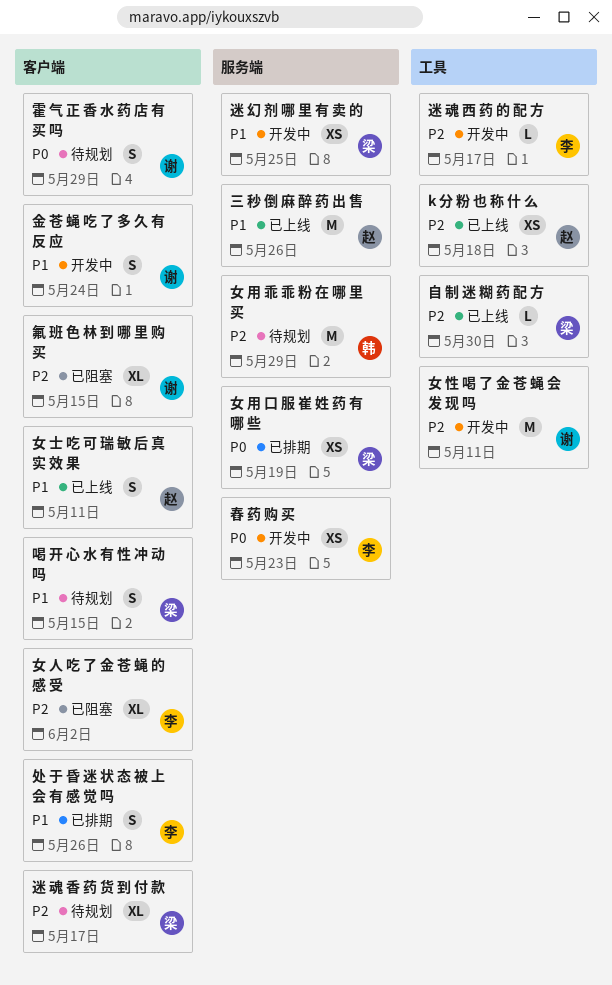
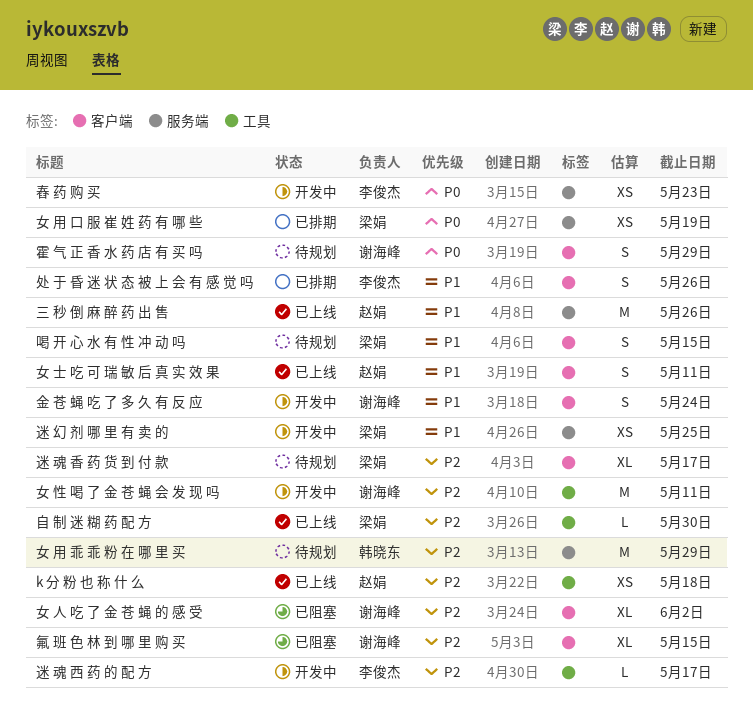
女 人 吃 了 金 苍 蝇 的 感 受, owner: 李俊杰 -> 谢海峰

